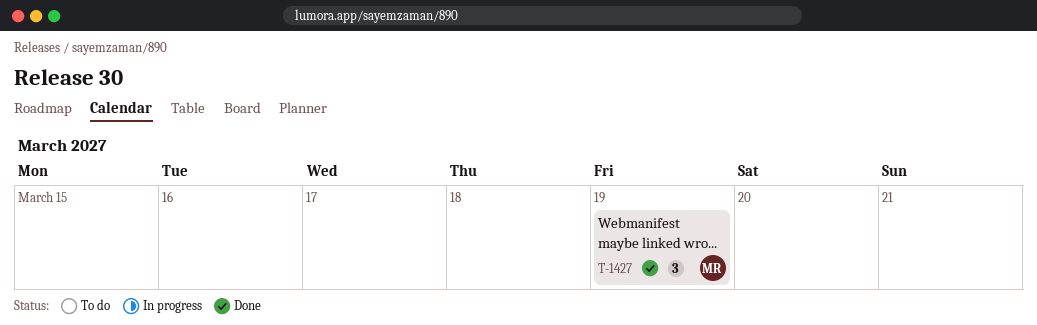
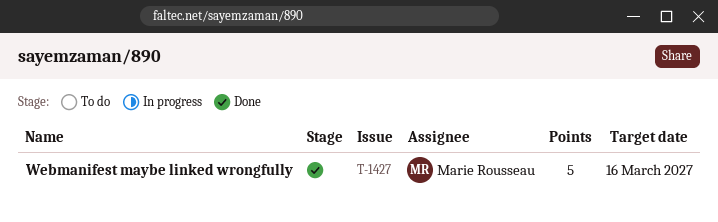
T-1427, estimate: 3 -> 5
T-1427, due: Mar 19 -> Mar 16

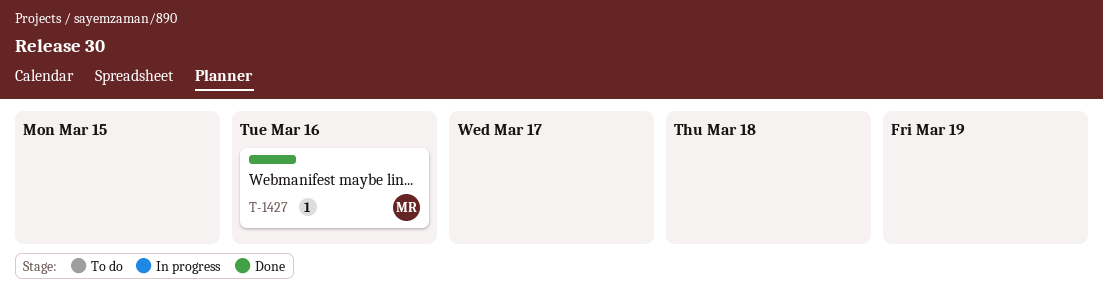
T-1427, estimate: 5 -> 1

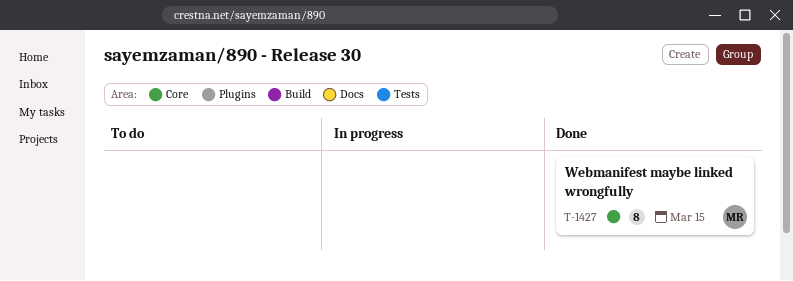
T-1427, estimate: 1 -> 8
T-1427, due: Mar 16 -> Mar 15

